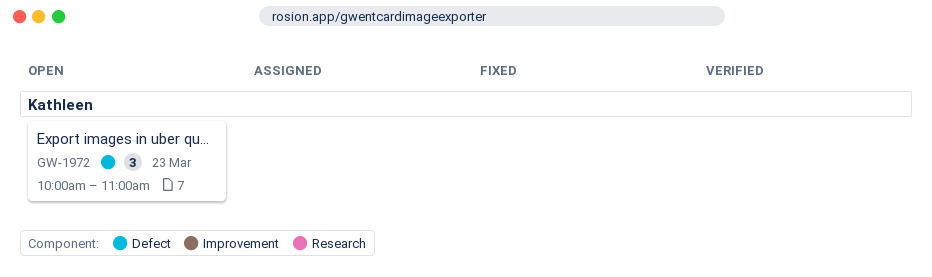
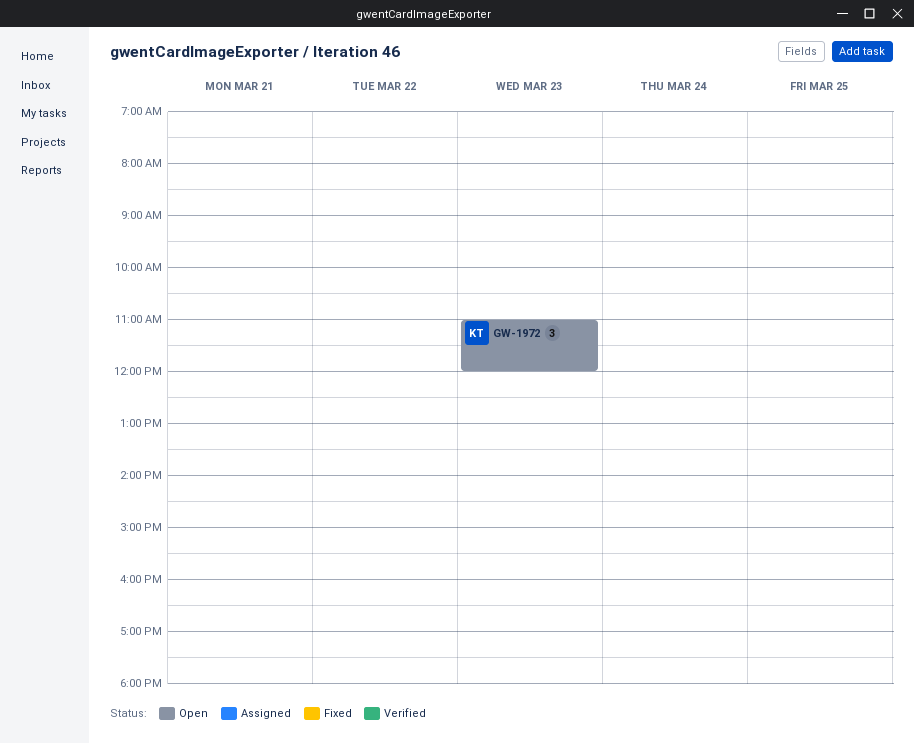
GW-1972, begins: 10:00 -> 11:00
GW-1972, ends: 11:00 -> 12:00

